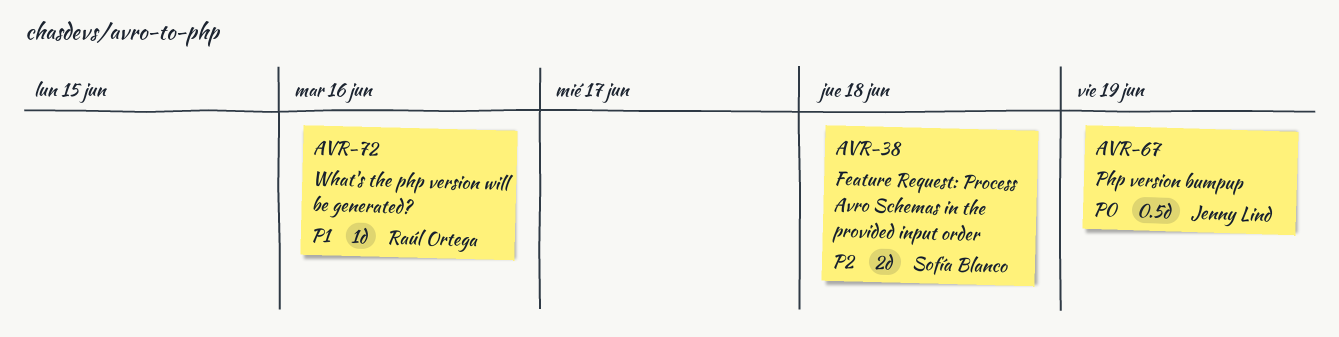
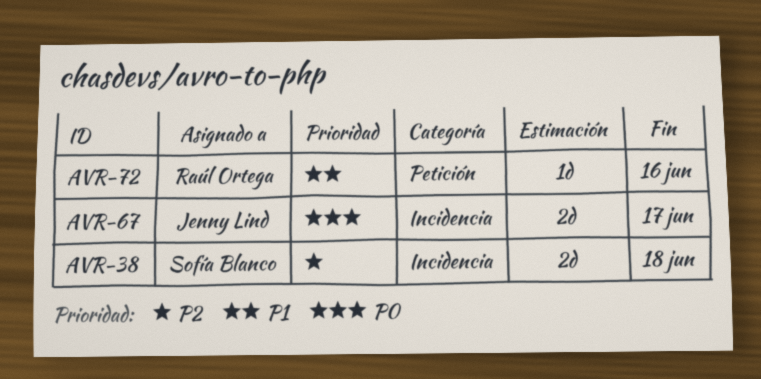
AVR-67, estimate: 0.5d -> 2d
AVR-67, due: Jun 19 -> Jun 17

